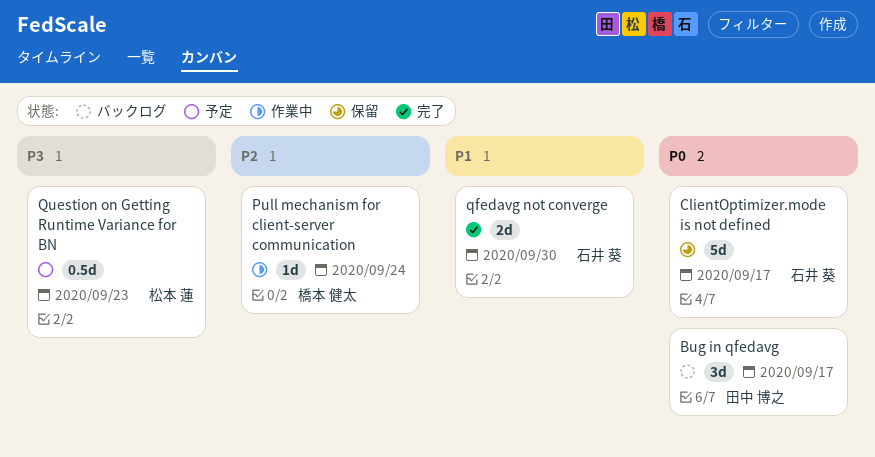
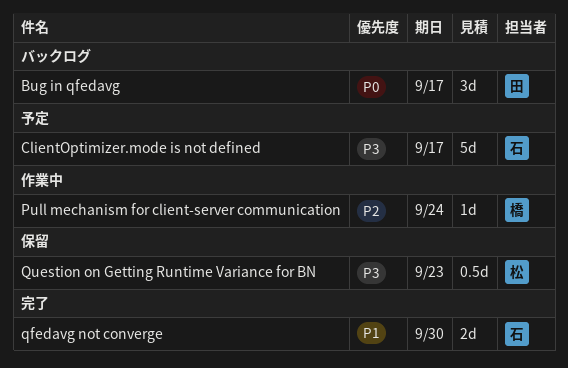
ClientOptimizer.mode is not defined, status: 保留 -> 予定
ClientOptimizer.mode is not defined, priority: P0 -> P3
Question on Getting Runtime Variance for BN, status: 予定 -> 保留

